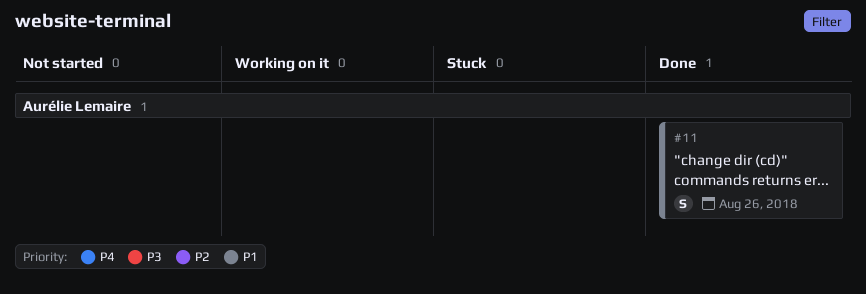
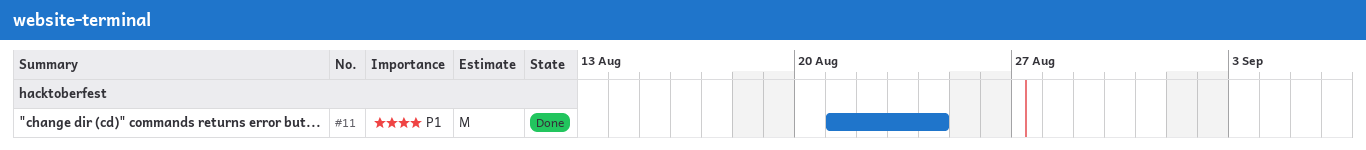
#11, estimate: S -> M
#11, due: Aug 26 -> Aug 24

